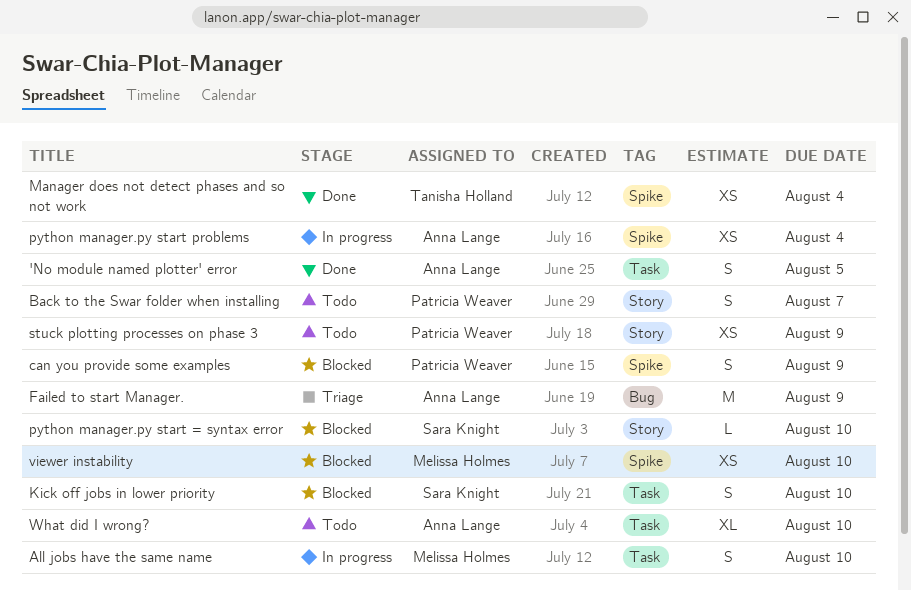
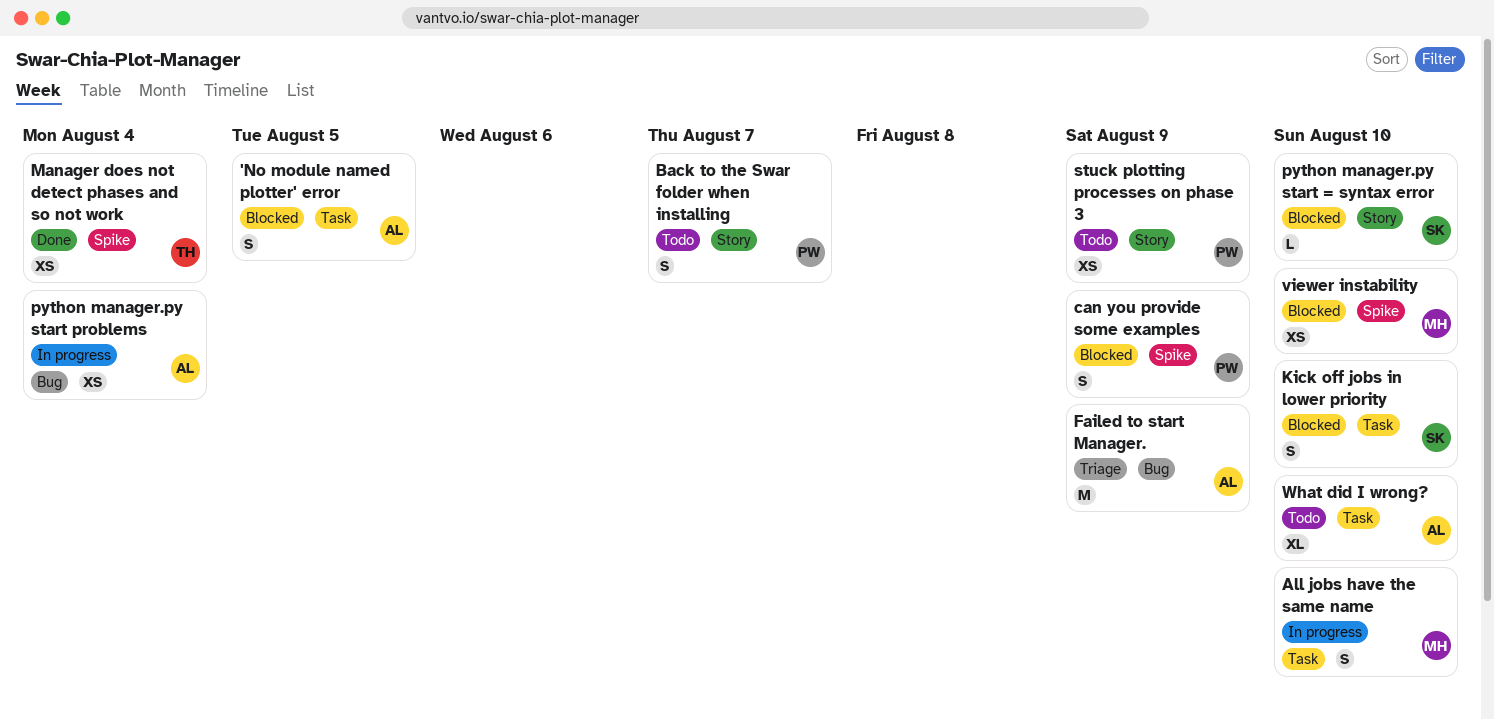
'No module named plotter' error, status: Done -> Blocked
python manager.py start problems, label: Spike -> Bug

